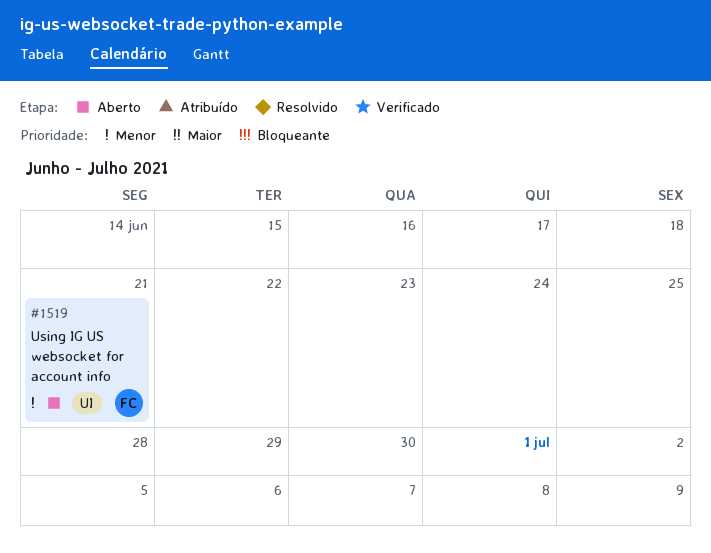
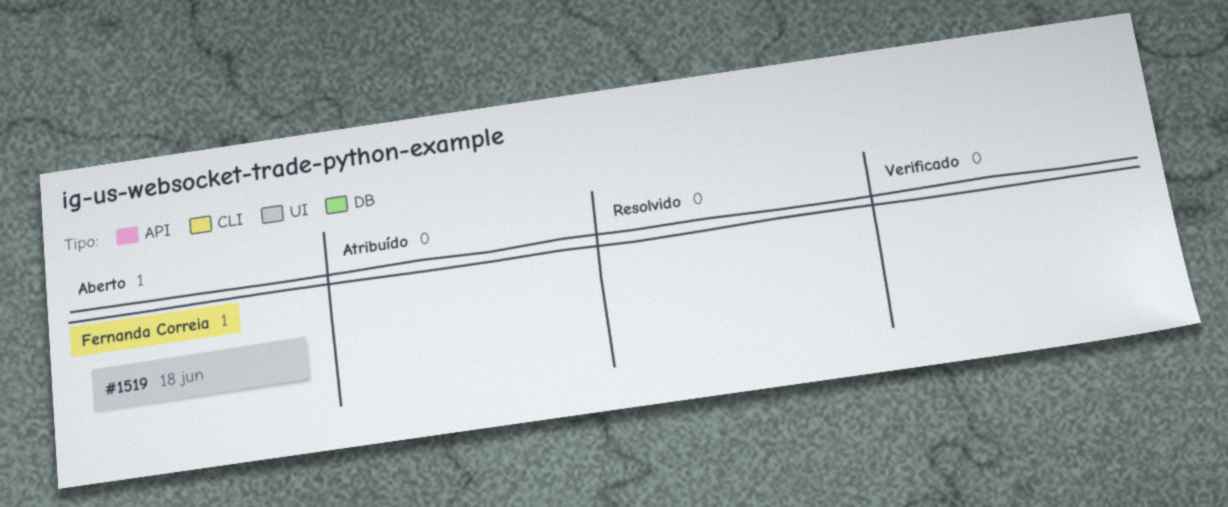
#1519, due: Jun 21 -> Jun 18

